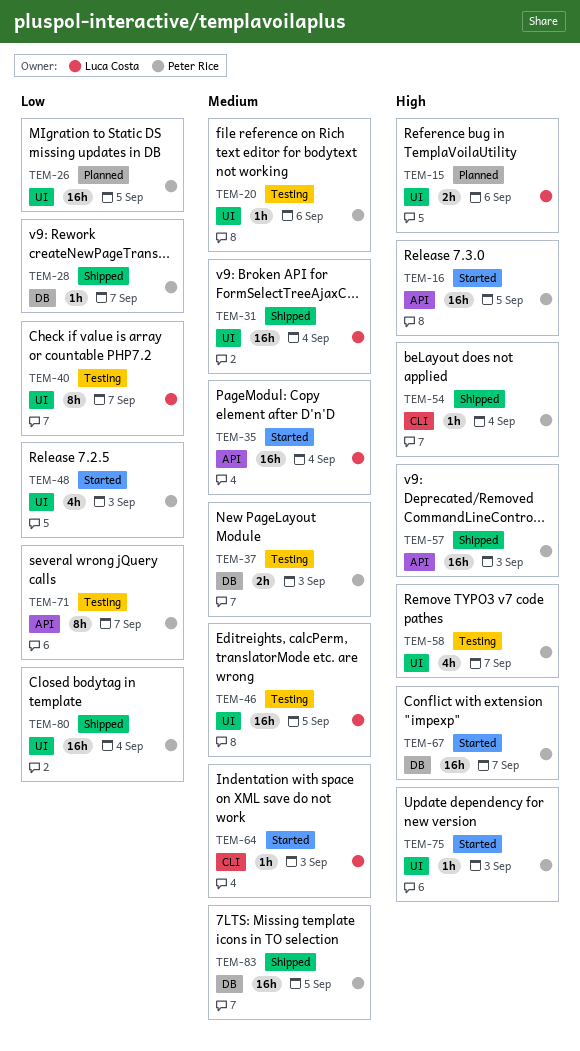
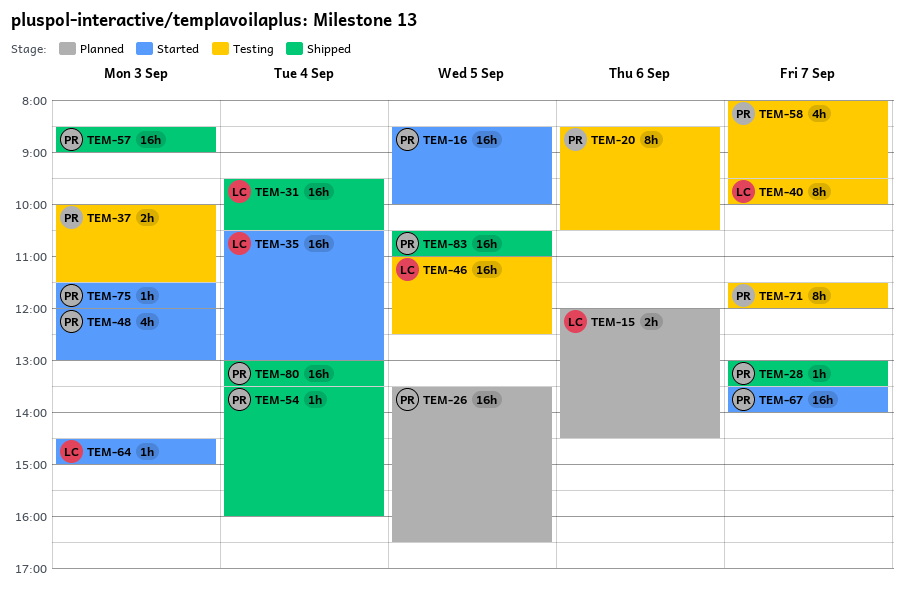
TEM-20, estimate: 1h -> 8h

